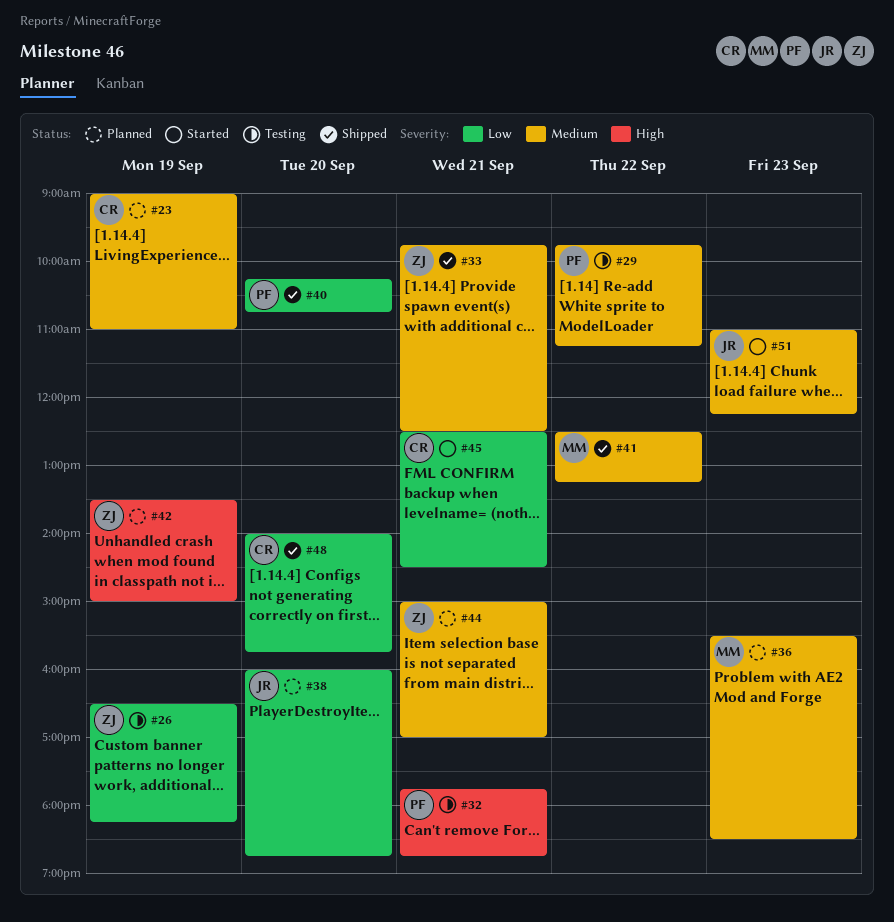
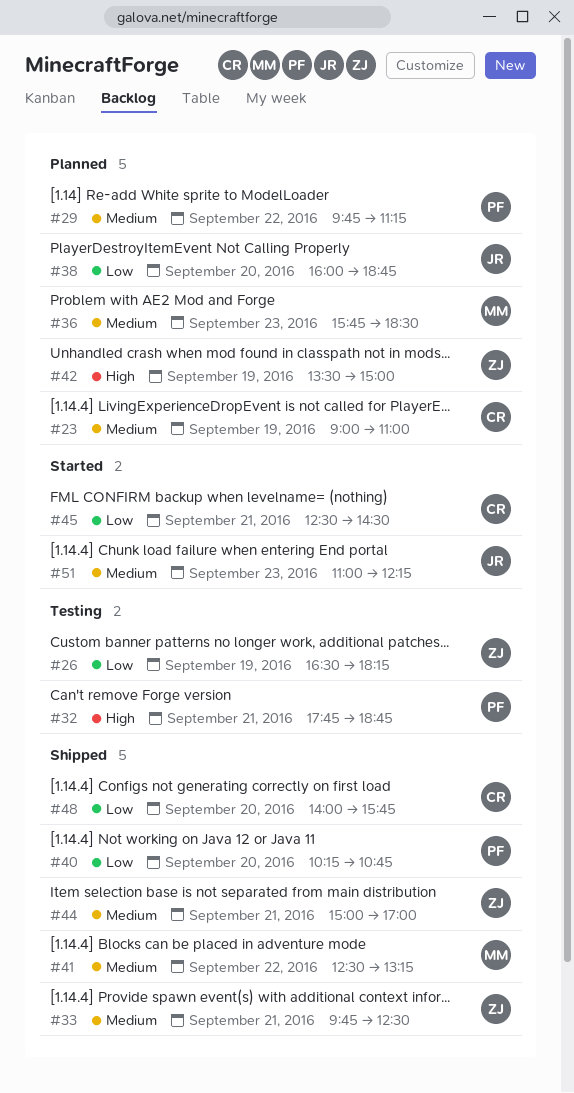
#29, status: Testing -> Planned
#36, begins: 15:30 -> 15:45
#44, status: Planned -> Shipped

